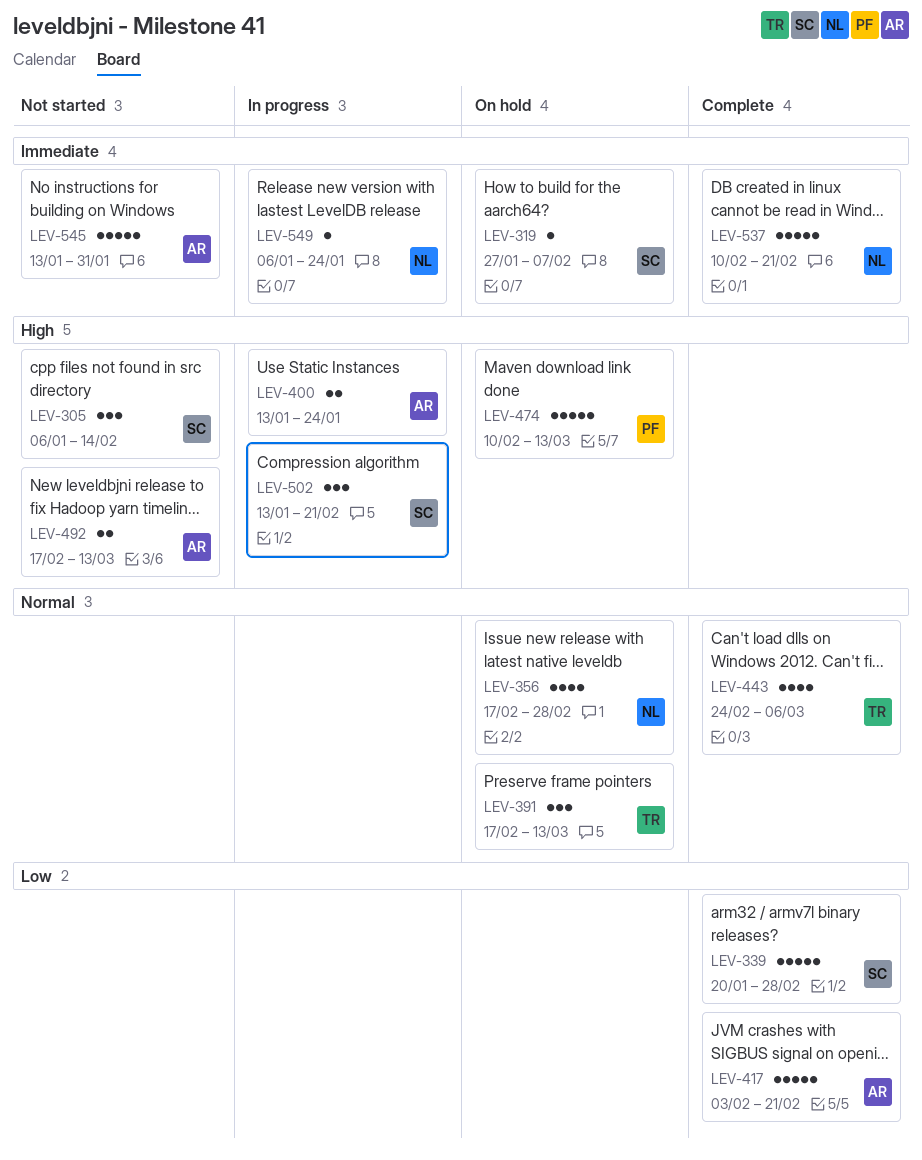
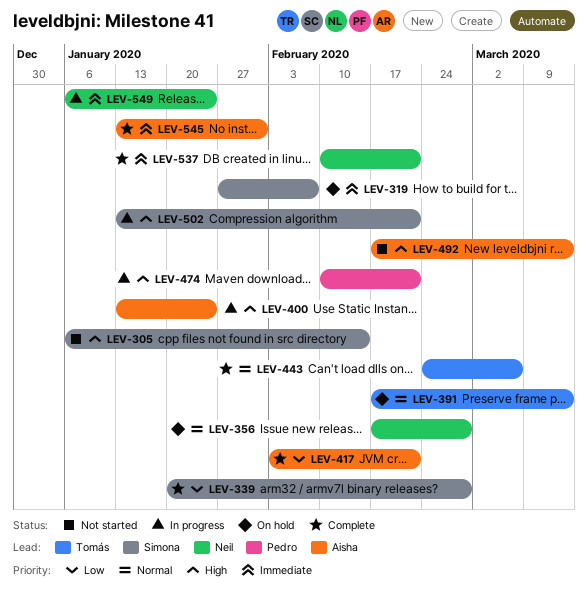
LEV-474, status: On hold -> In progress
LEV-474, due: Mar 13 -> Feb 21
LEV-545, status: Not started -> Complete

